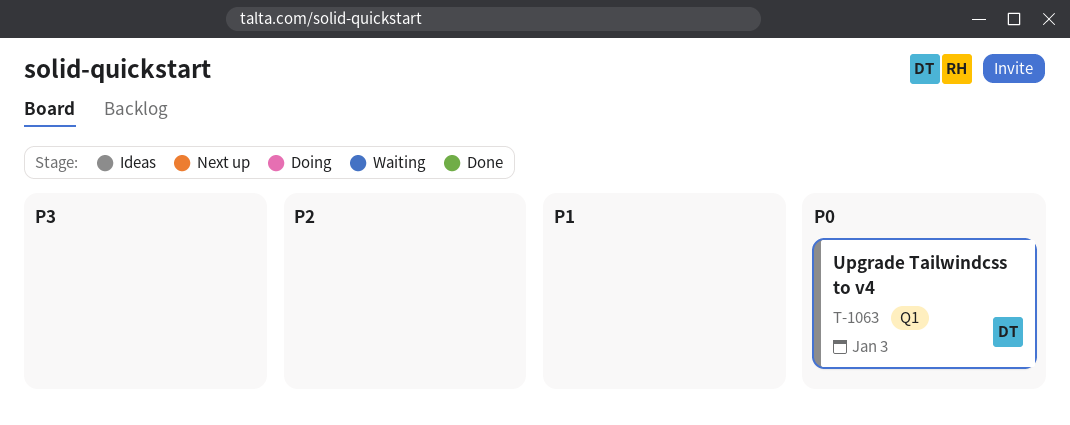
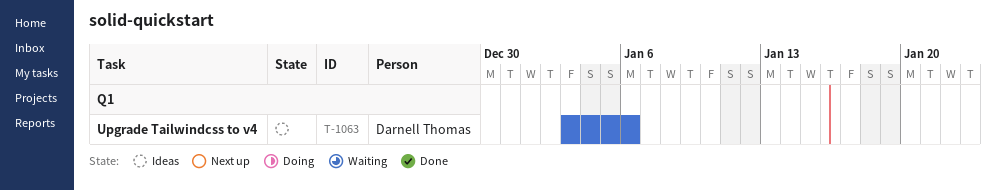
T-1063, due: Jan 3 -> Jan 6

